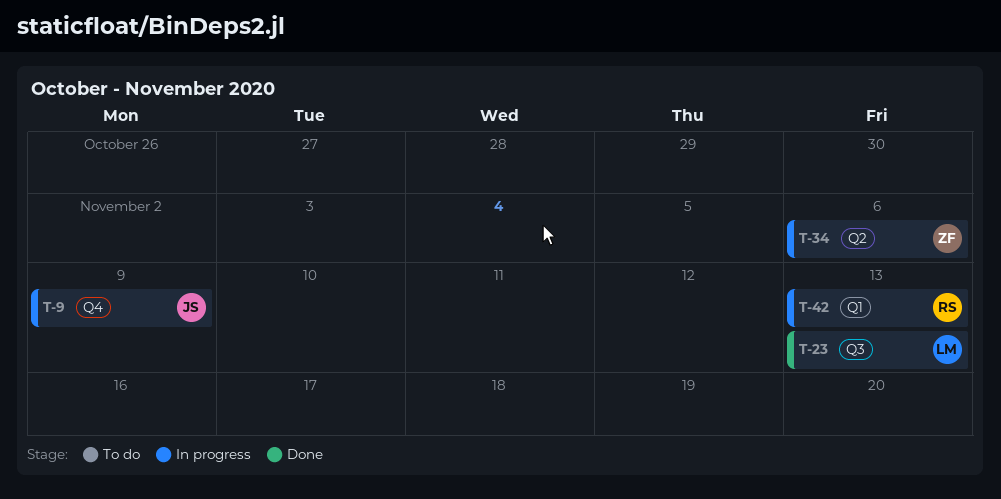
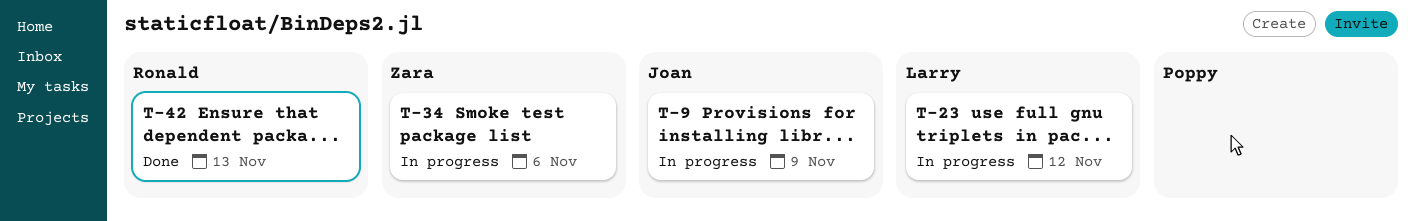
T-23, status: Done -> In progress
T-23, due: Nov 13 -> Nov 12
T-42, status: In progress -> Done

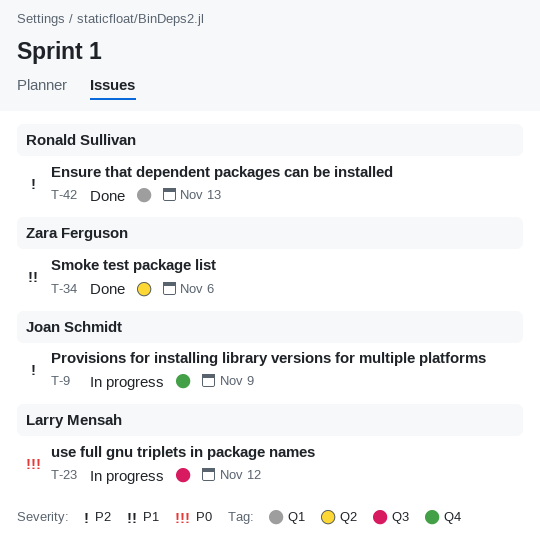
T-34, status: In progress -> Done

